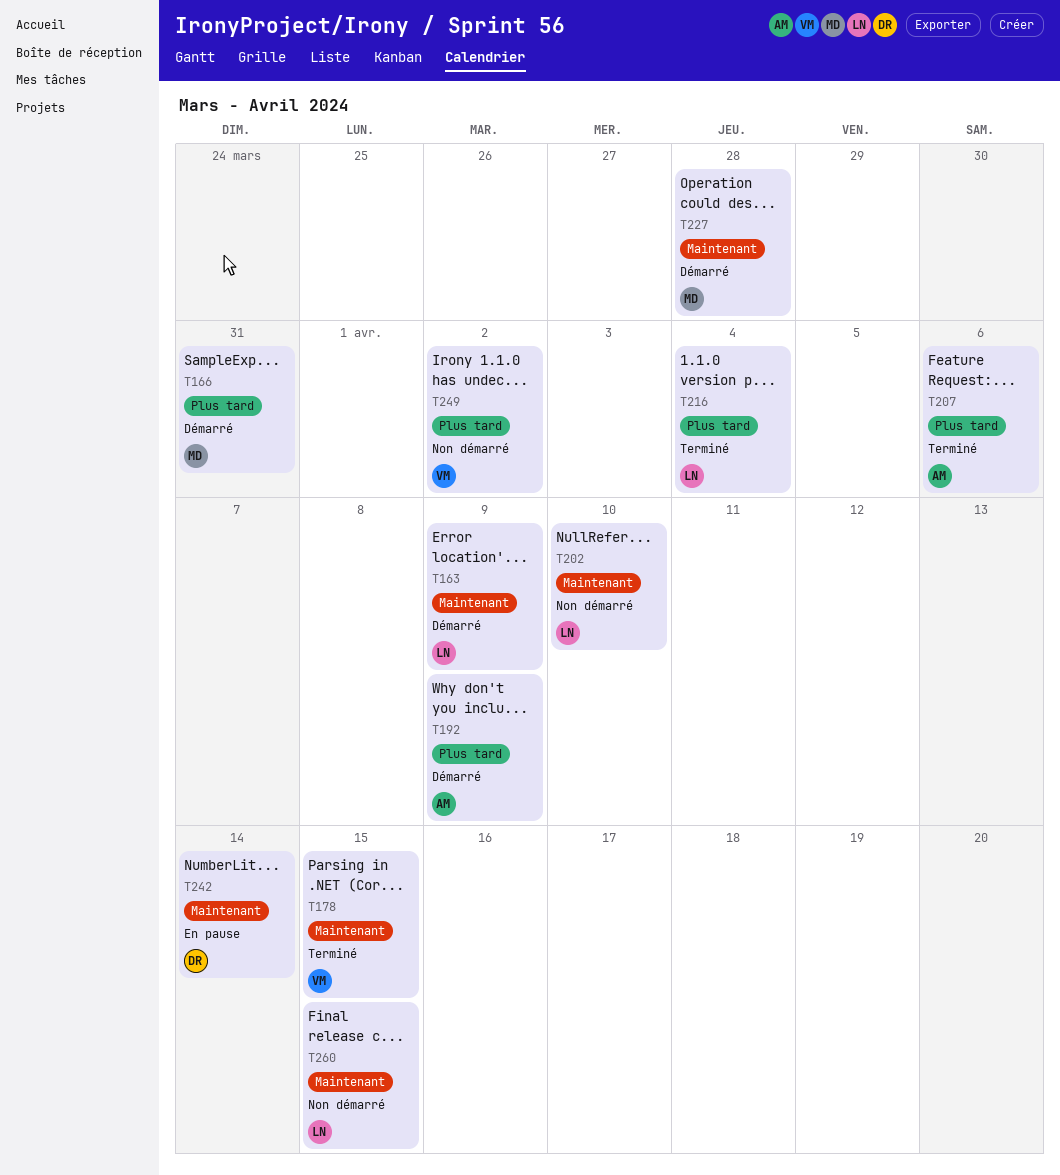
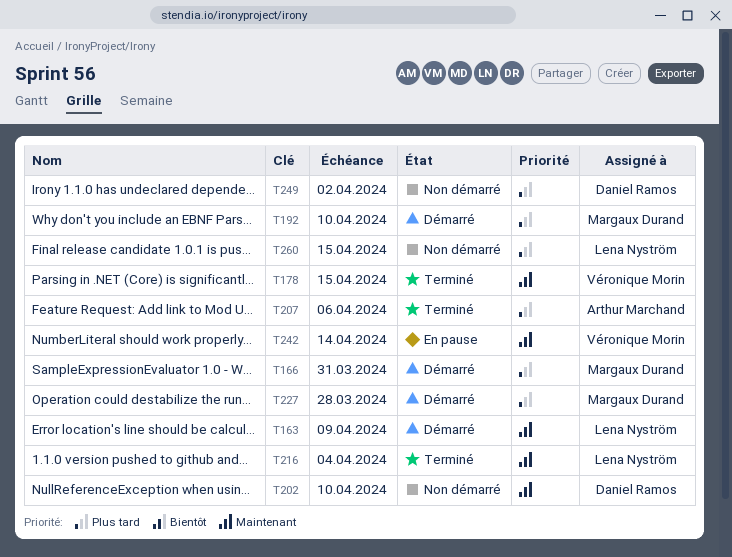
T192, owner: Arthur Marchand -> Margaux Durand
T192, due: Apr 9 -> Apr 10
T202, owner: Lena Nyström -> Daniel Ramos
T216, priority: Plus tard -> Maintenant
T227, priority: Maintenant -> Plus tard
T242, owner: Daniel Ramos -> Véronique Morin
T249, owner: Véronique Morin -> Daniel Ramos
T260, priority: Maintenant -> Plus tard

